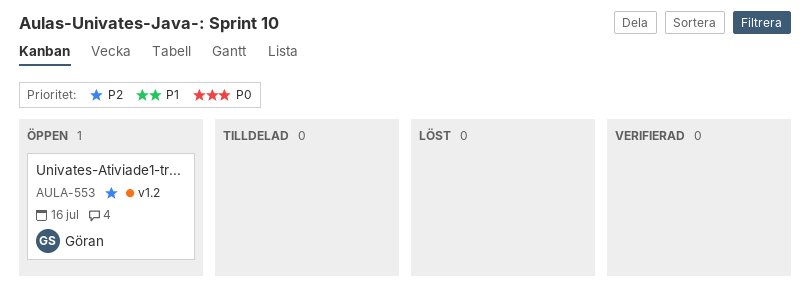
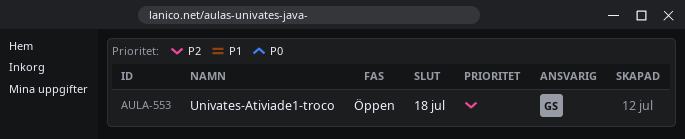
AULA-553, due: Jul 16 -> Jul 18

